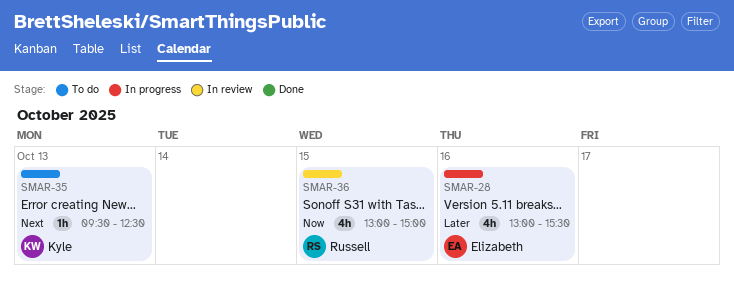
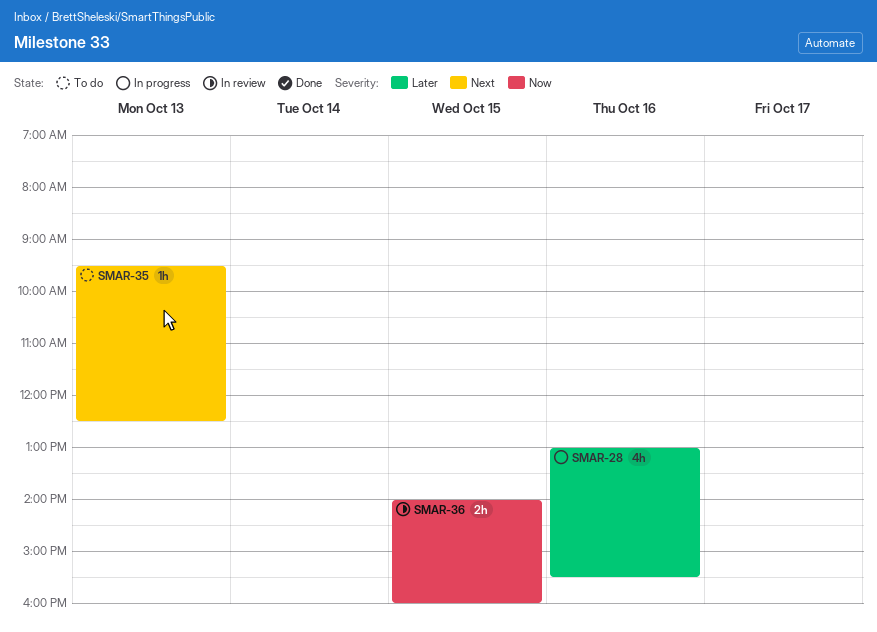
SMAR-36, estimate: 4h -> 2h
SMAR-36, begins: 13:00 -> 14:00
SMAR-36, ends: 15:00 -> 16:00

